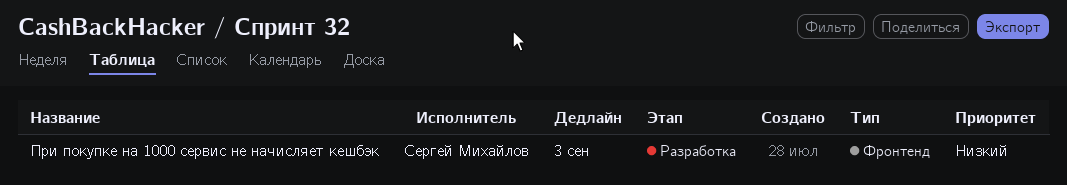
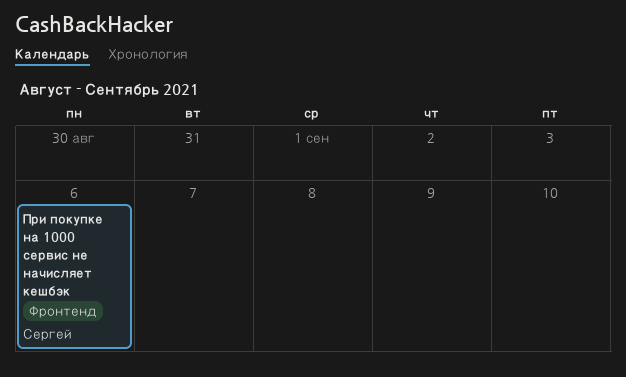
При покупке на 1000 сервис не начисляет кешбэк, due: Sep 3 -> Sep 6

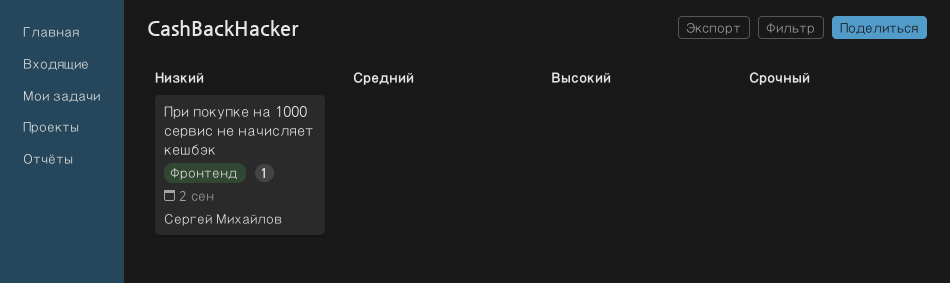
При покупке на 1000 сервис не начисляет кешбэк, due: Sep 6 -> Sep 2

